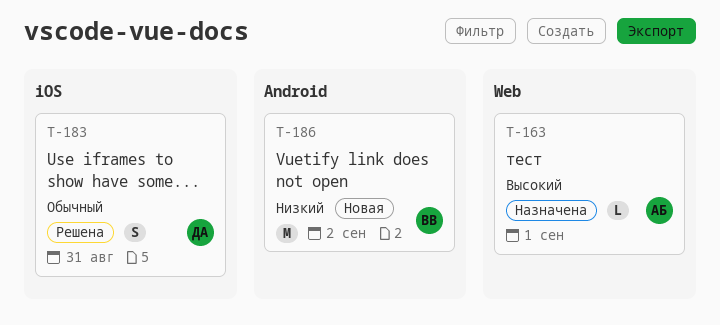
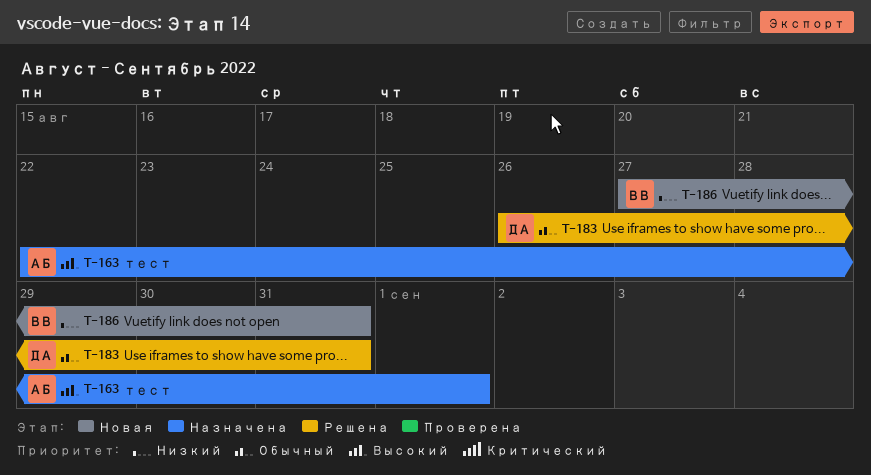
T-186, due: Sep 2 -> Aug 31

